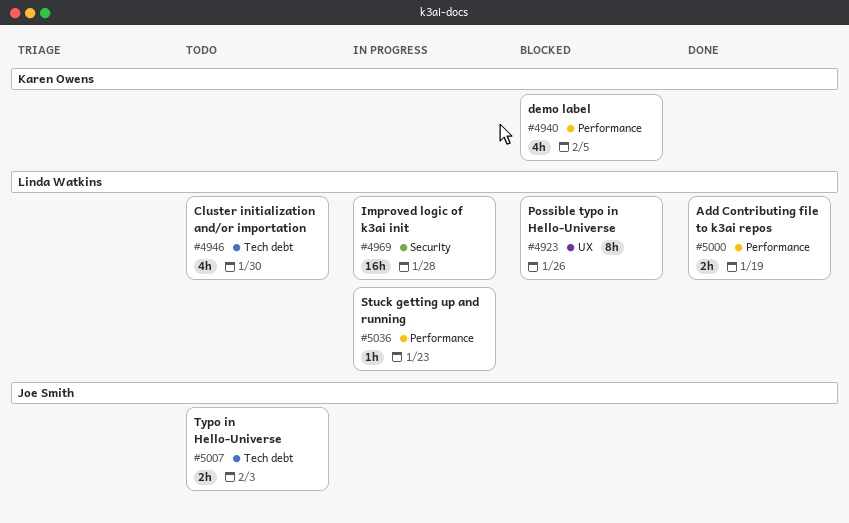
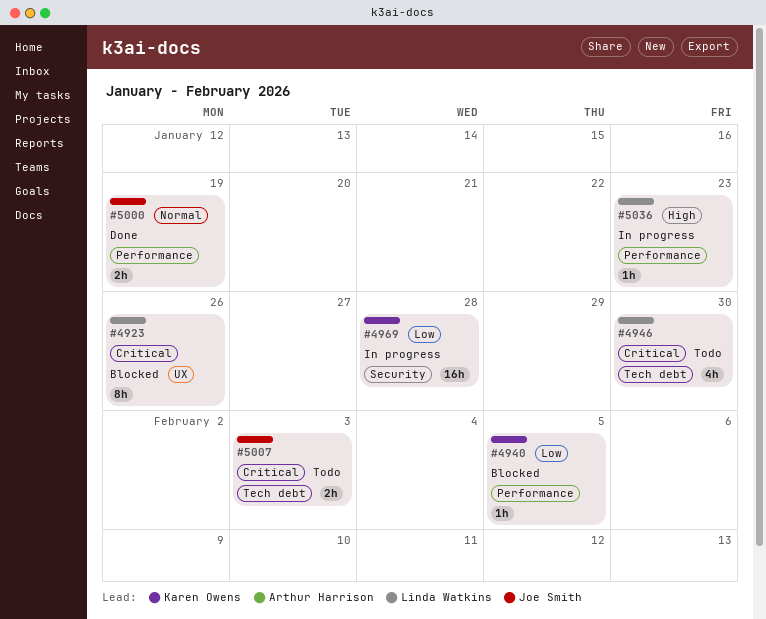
#4940, estimate: 4h -> 1h
#4969, owner: Linda Watkins -> Karen Owens
#5000, owner: Linda Watkins -> Joe Smith

